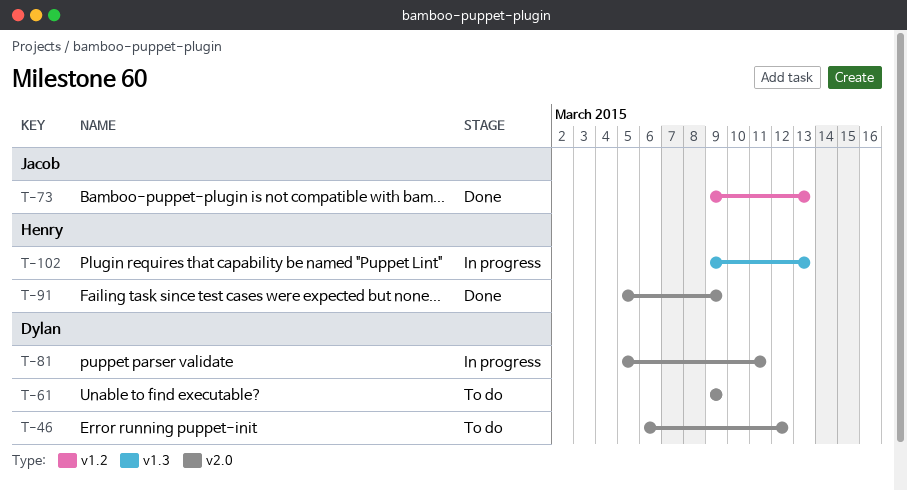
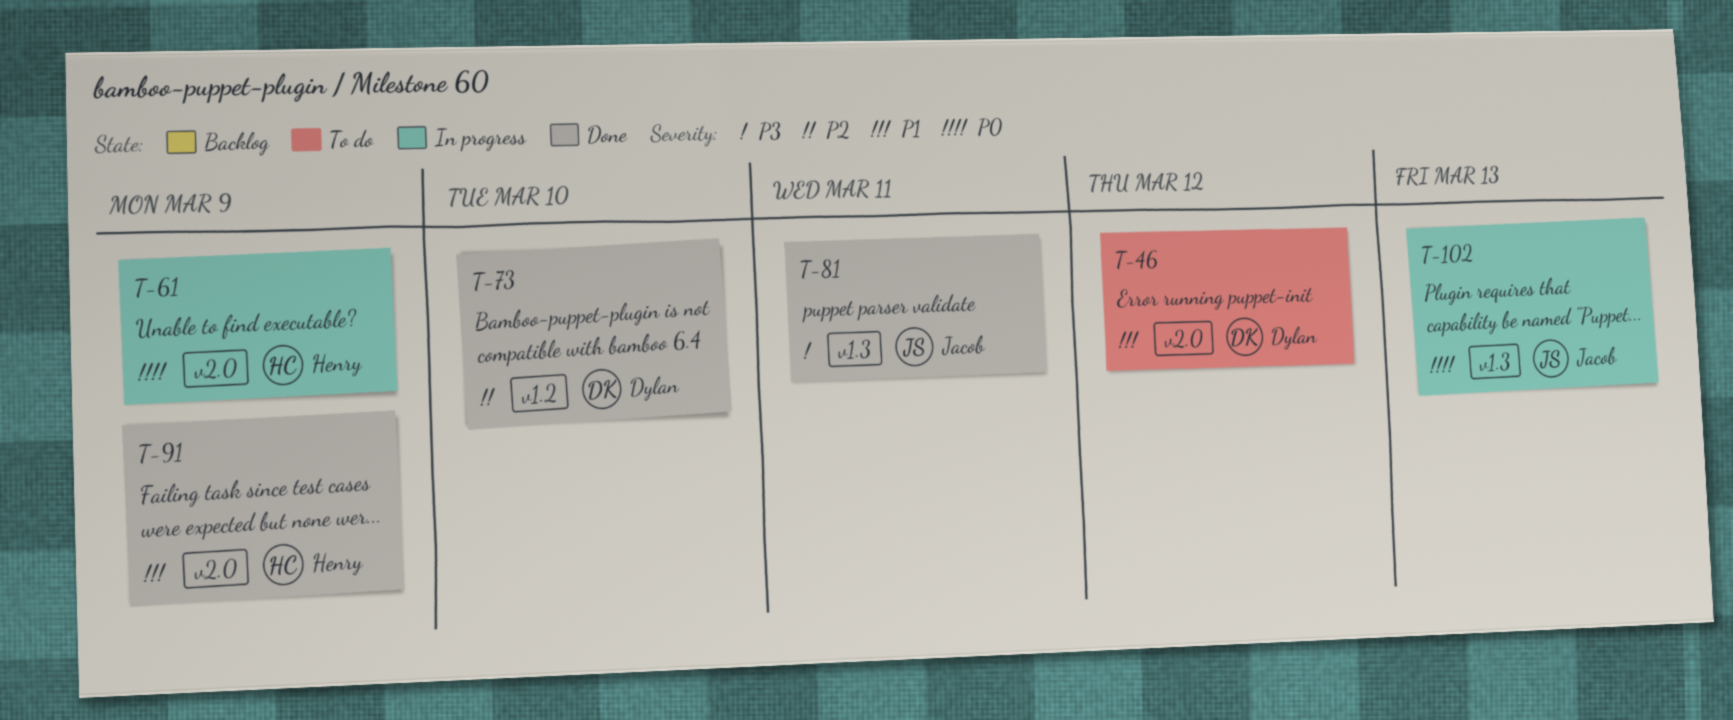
T-61, status: To do -> In progress
T-61, owner: Dylan -> Henry
T-73, owner: Jacob -> Dylan
T-73, due: Mar 13 -> Mar 10
T-81, status: In progress -> Done
T-81, owner: Dylan -> Jacob
T-81, label: v2.0 -> v1.3
T-102, owner: Henry -> Jacob

